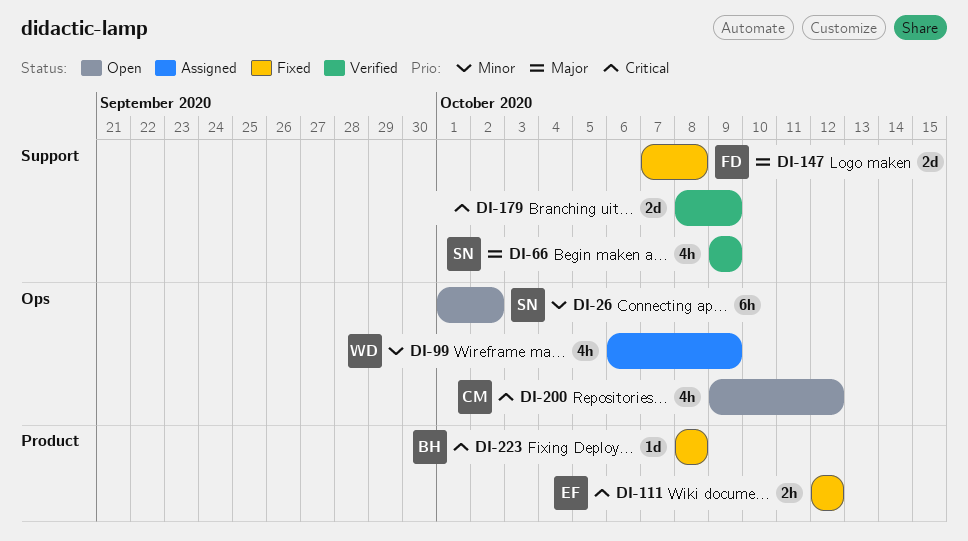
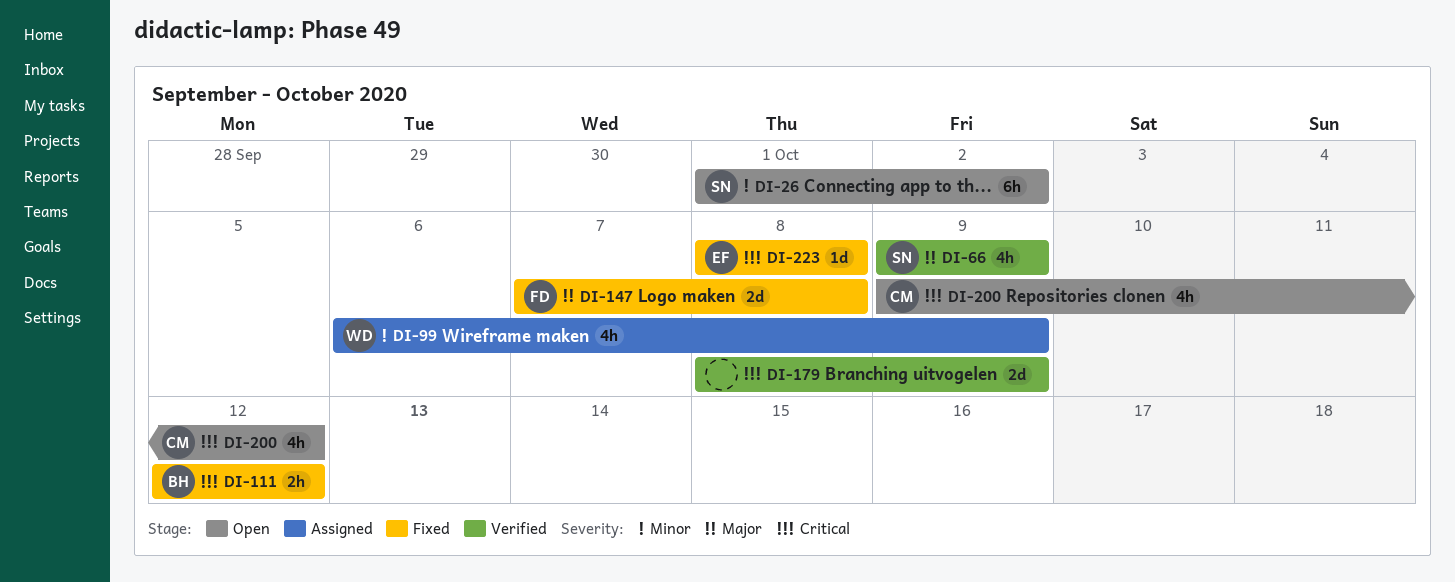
DI-111, owner: EF -> BH
DI-223, owner: BH -> EF

